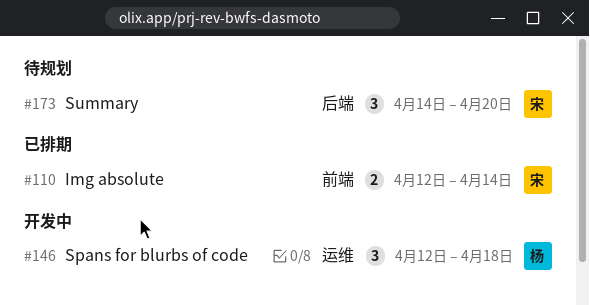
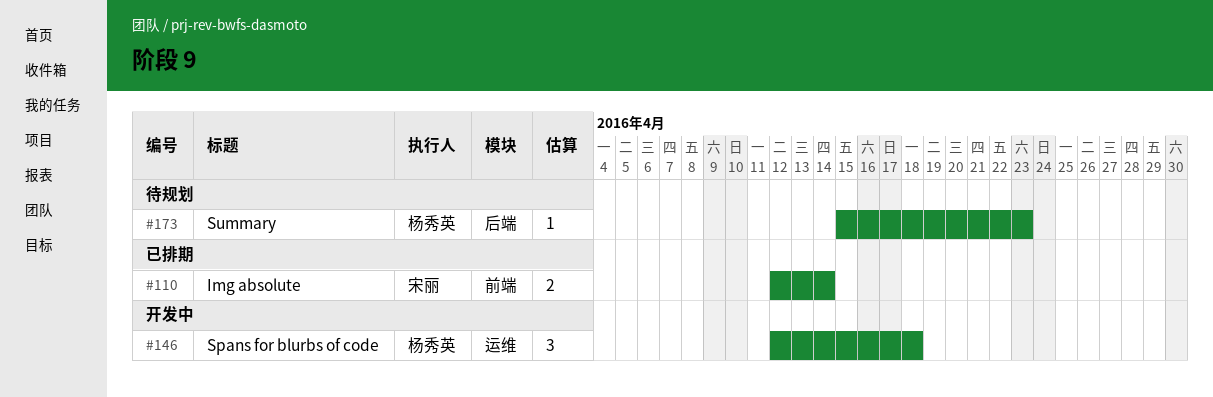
#173, owner: 宋丽 -> 杨秀英
#173, estimate: 3 -> 1
#173, start: Apr 14 -> Apr 15
#173, due: Apr 20 -> Apr 23

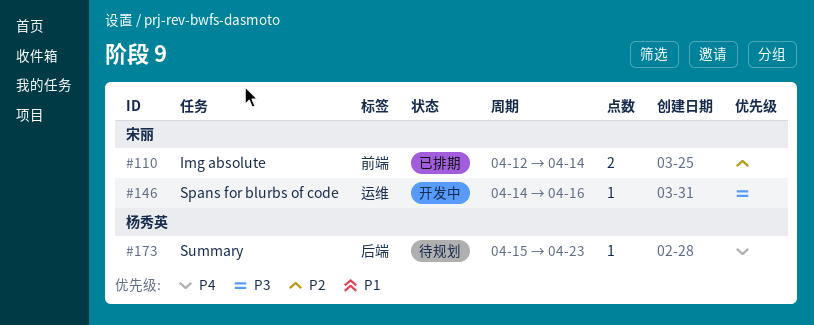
#146, owner: 杨秀英 -> 宋丽
#146, estimate: 3 -> 1
#146, start: Apr 12 -> Apr 14
#146, due: Apr 18 -> Apr 16

